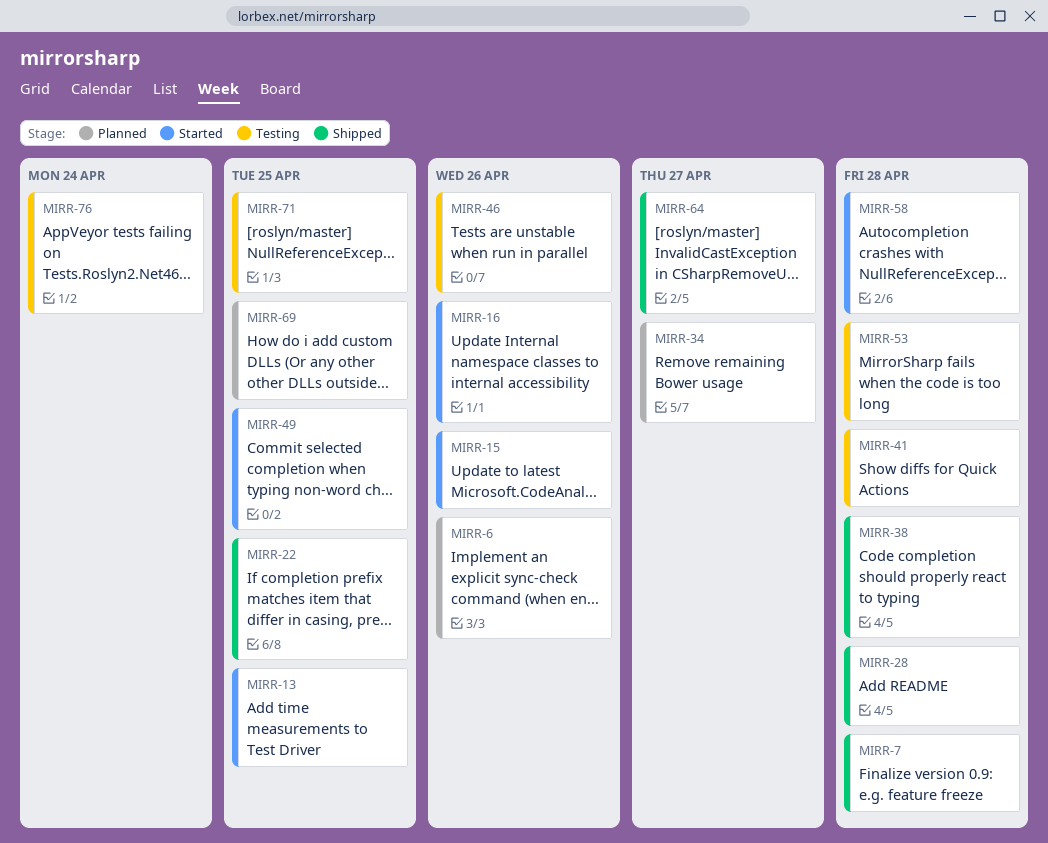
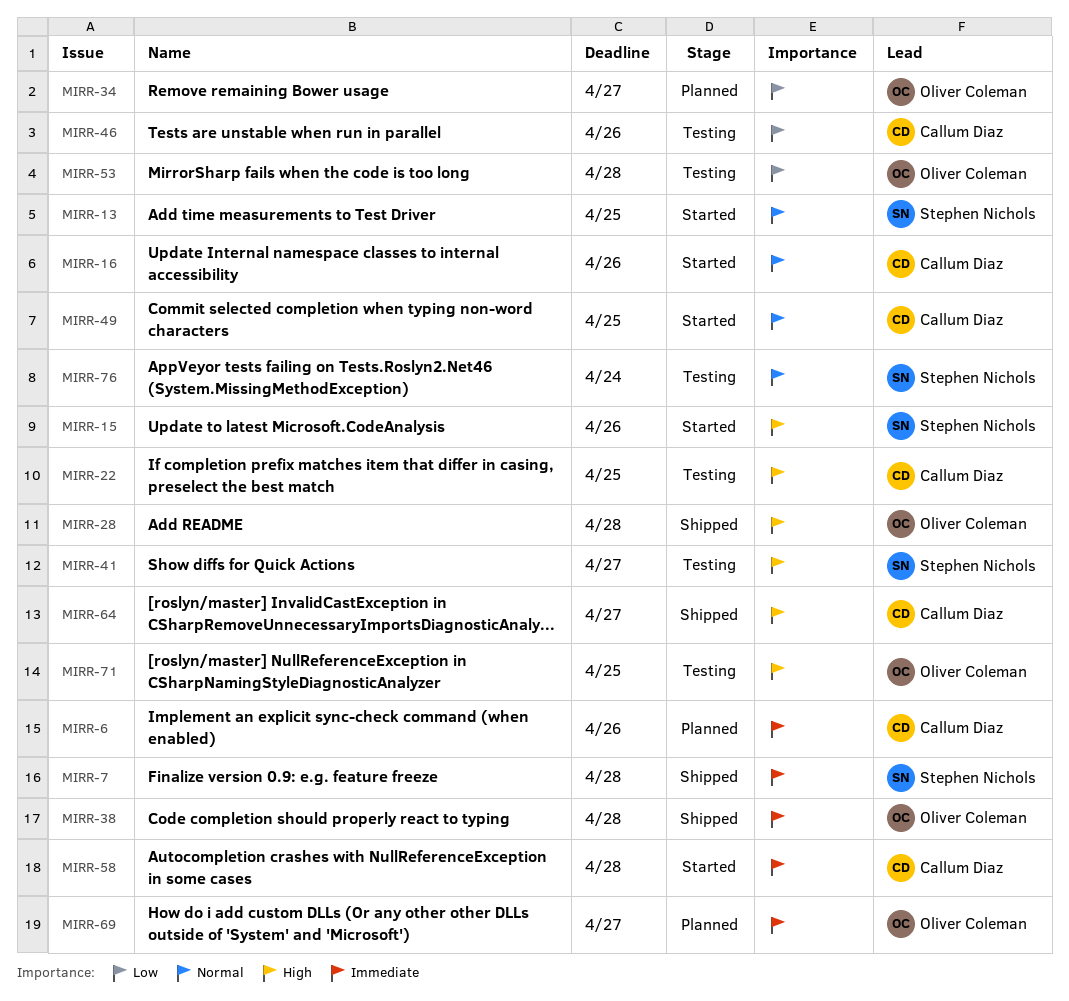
MIRR-22, status: Shipped -> Testing
MIRR-41, due: Apr 28 -> Apr 27
MIRR-69, due: Apr 25 -> Apr 27

